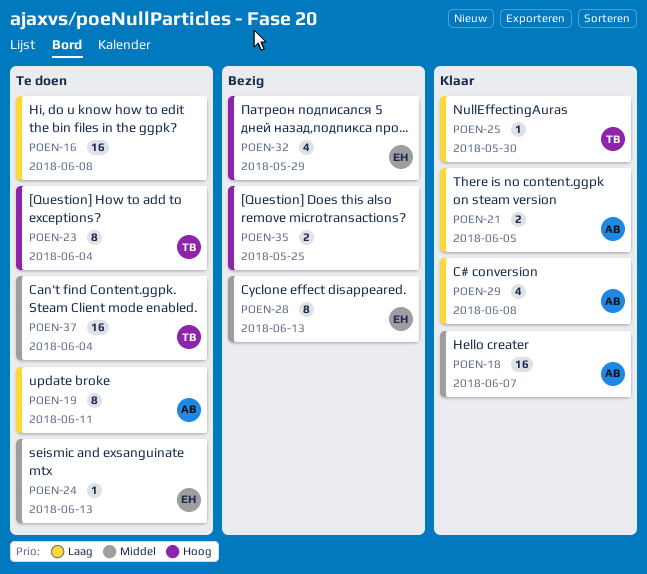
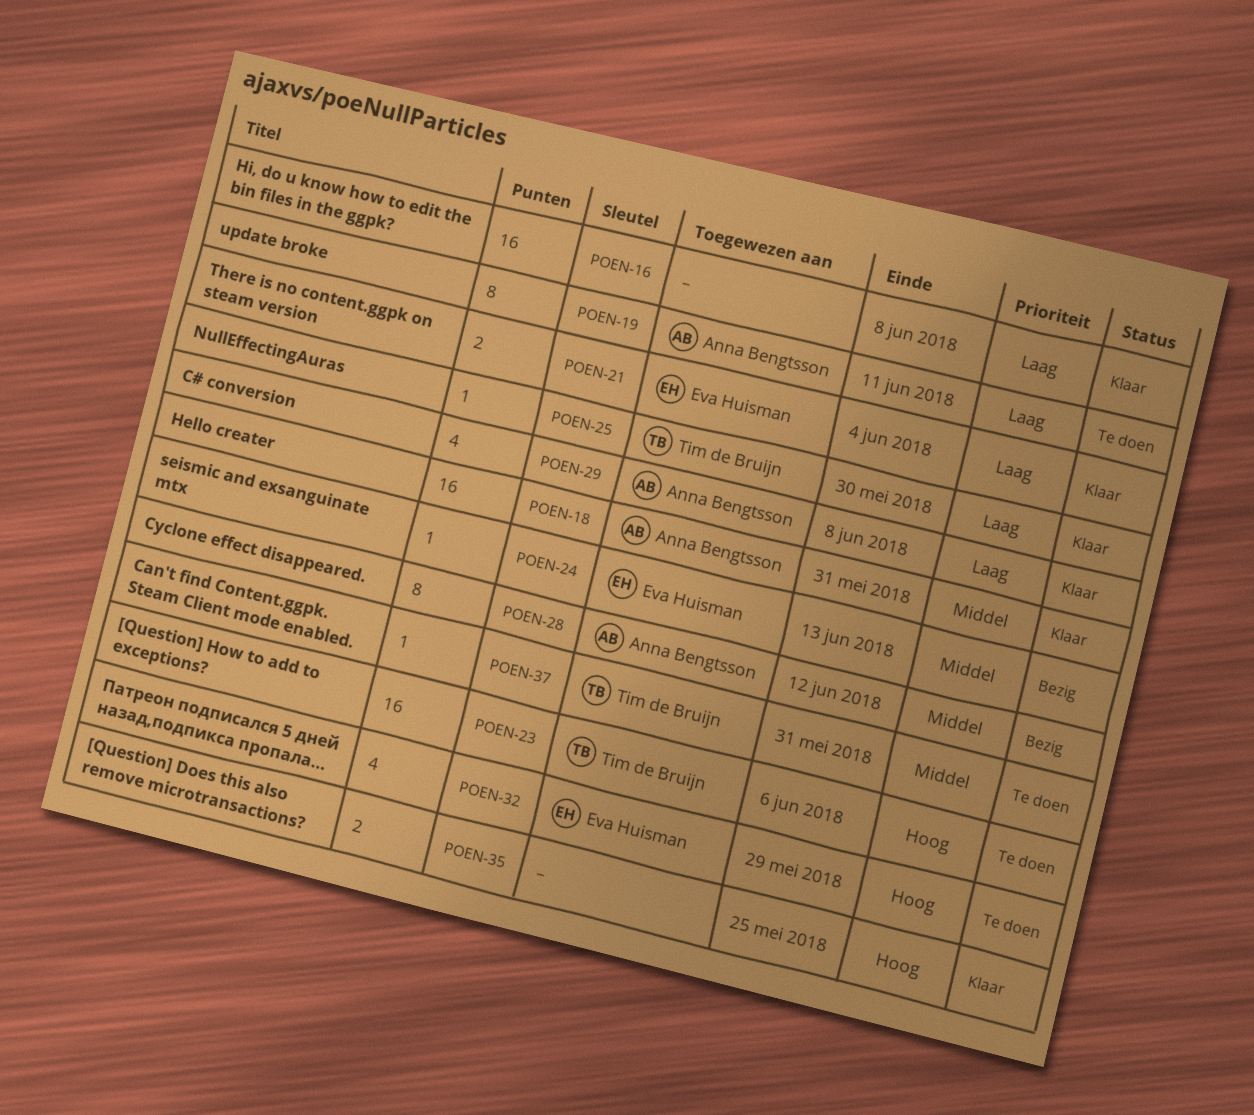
POEN-16, status: Te doen -> Klaar
POEN-18, due: Jun 7 -> May 31
POEN-21, owner: Anna Bengtsson -> Eva Huisman
POEN-21, due: Jun 5 -> Jun 4
POEN-23, estimate: 8 -> 16
POEN-23, due: Jun 4 -> Jun 6
POEN-24, status: Te doen -> Bezig
POEN-28, owner: Eva Huisman -> Anna Bengtsson
POEN-28, due: Jun 13 -> Jun 12
POEN-32, status: Bezig -> Te doen
POEN-35, status: Bezig -> Klaar
POEN-37, estimate: 16 -> 1
POEN-37, due: Jun 4 -> May 31

